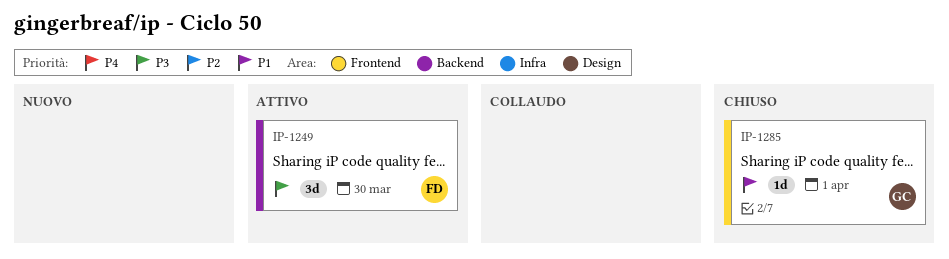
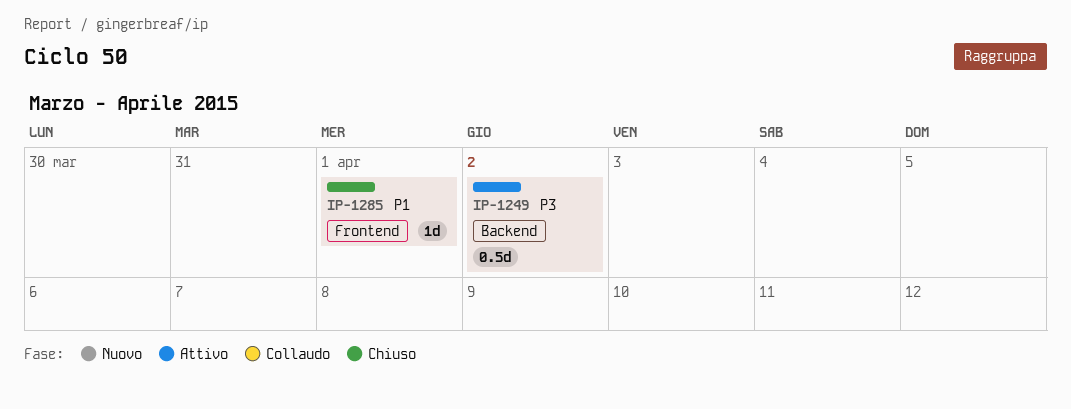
IP-1249, estimate: 3d -> 0.5d
IP-1249, due: Mar 30 -> Apr 2

